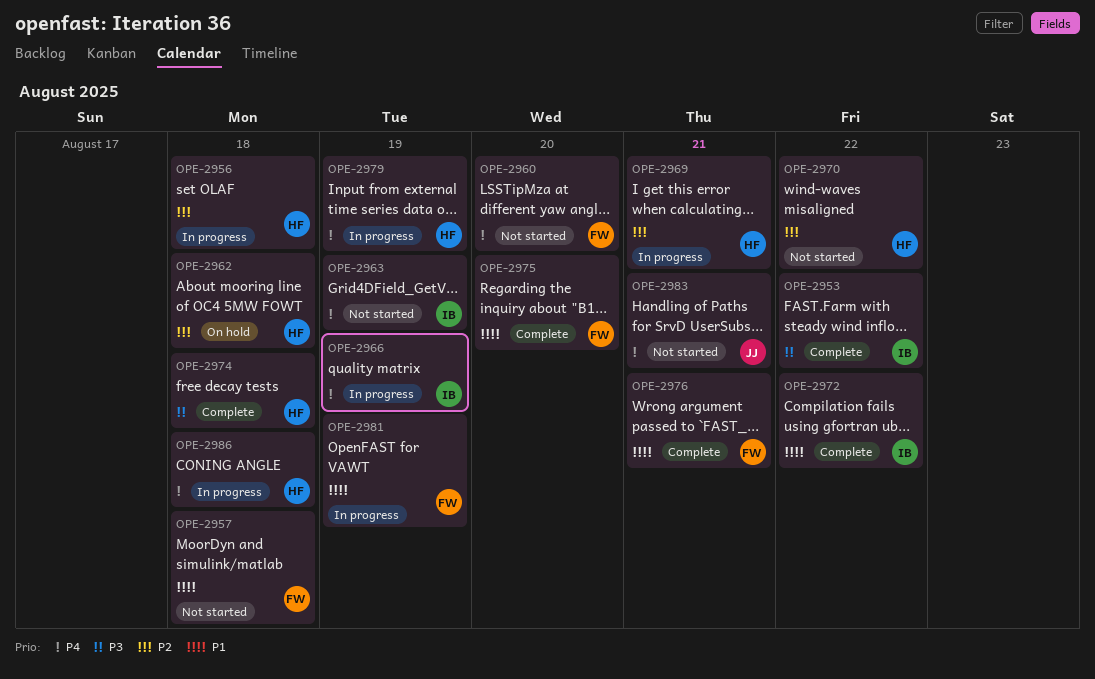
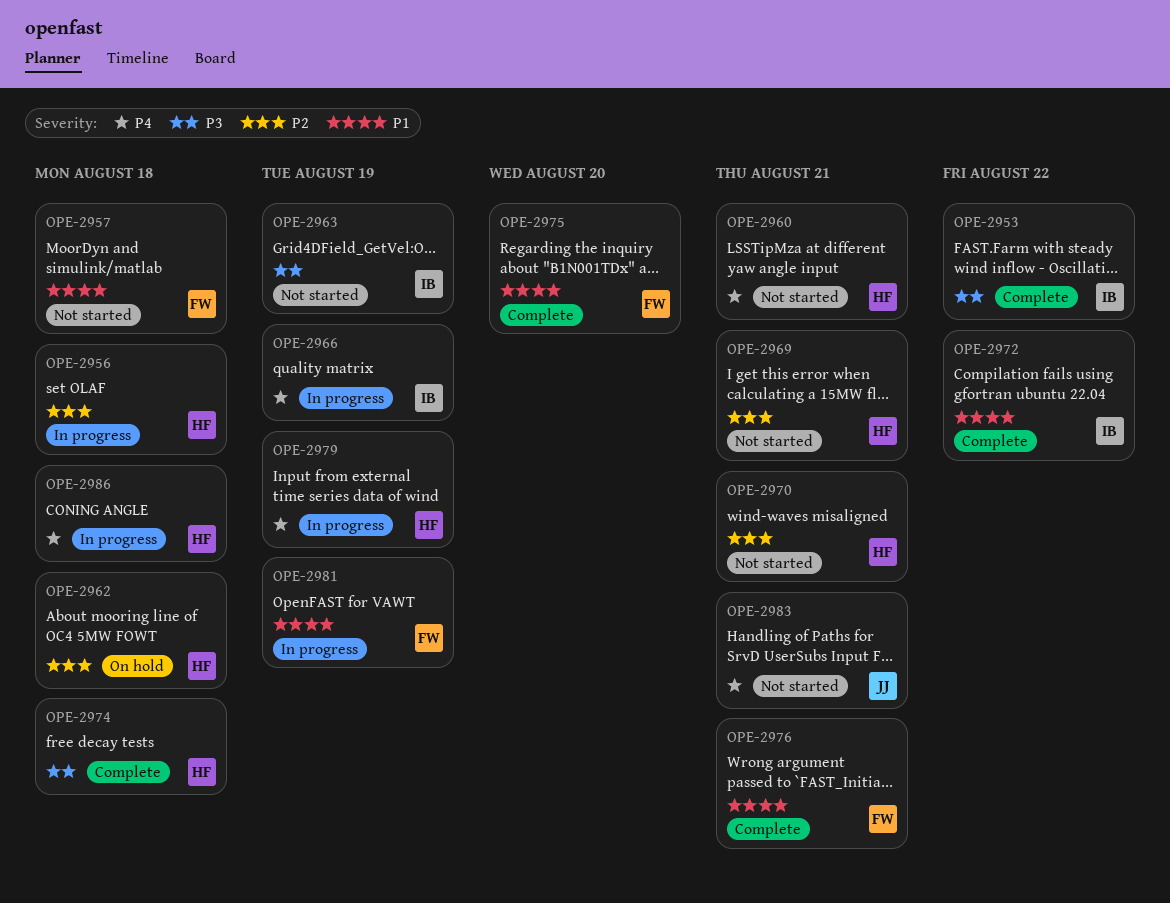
OPE-2960, owner: FW -> HF
OPE-2960, due: Aug 20 -> Aug 21
OPE-2963, priority: P4 -> P3
OPE-2969, status: In progress -> Not started
OPE-2970, due: Aug 22 -> Aug 21

